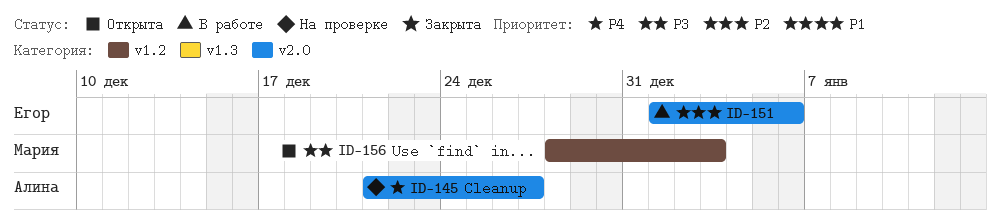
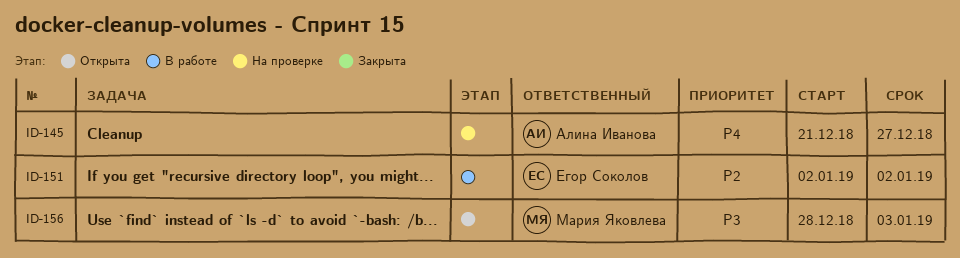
ID-151, start: Jan 1 -> Jan 2
ID-151, due: Jan 6 -> Jan 2

